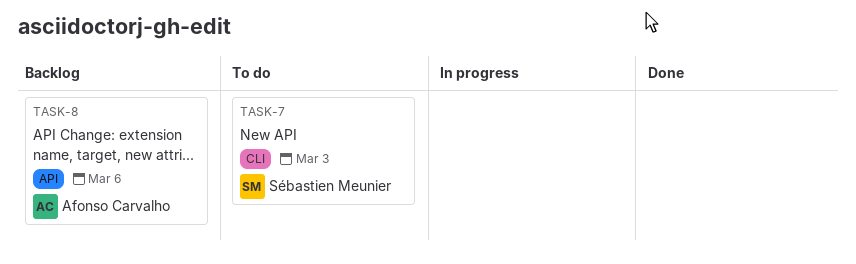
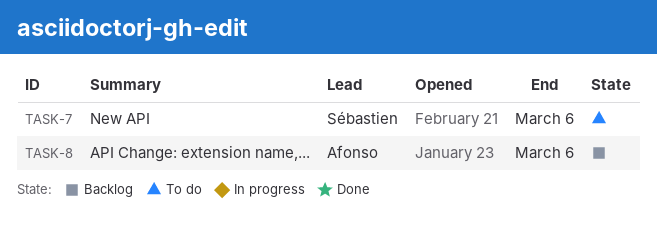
TASK-7, due: Mar 3 -> Mar 6

